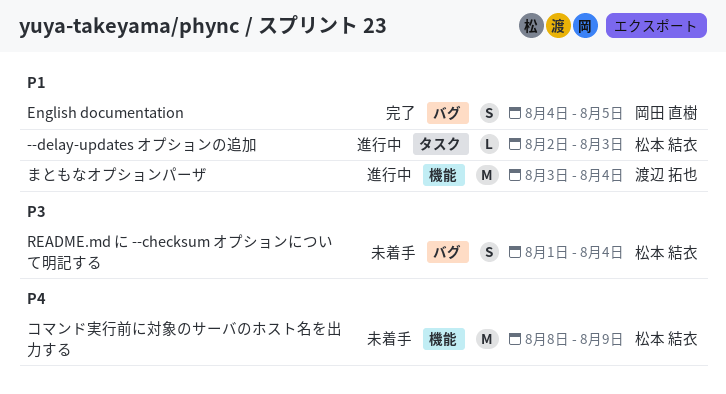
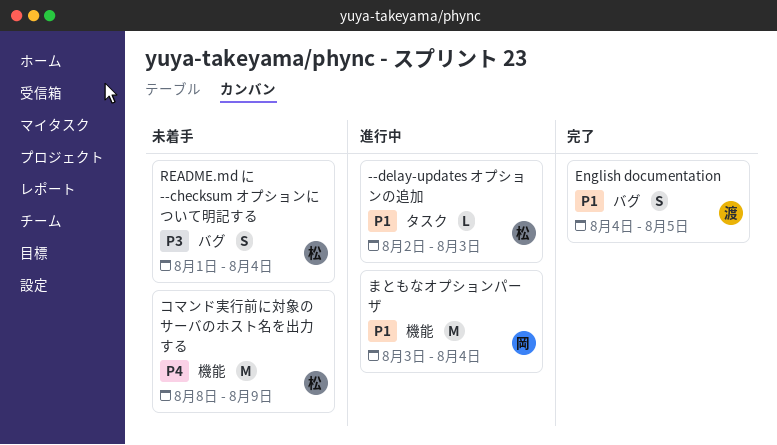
English documentation, owner: 岡田 直樹 -> 渡辺 拓也
まともなオプションパーザ, owner: 渡辺 拓也 -> 岡田 直樹

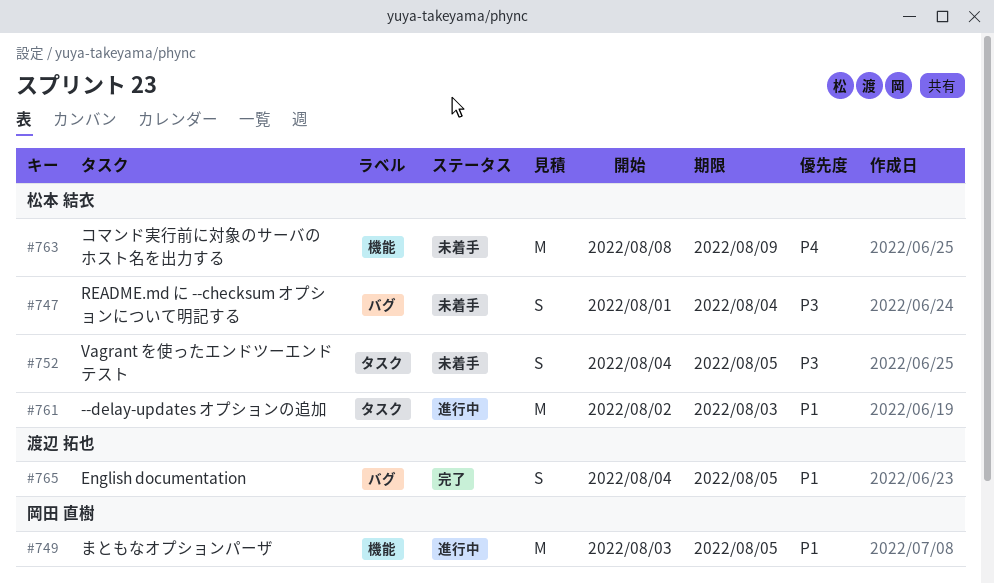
--delay-updates オプションの追加, estimate: L -> M
Vagrant を使ったエンドツーエンドテスト: none -> present
まともなオプションパーザ, due: Aug 4 -> Aug 5

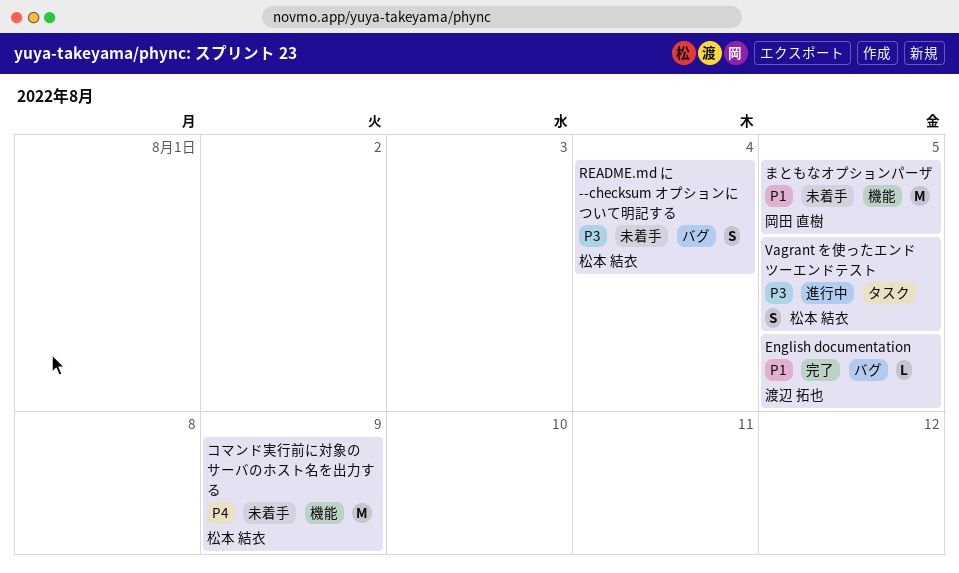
--delay-updates オプションの追加: present -> none
English documentation, estimate: S -> L
Vagrant を使ったエンドツーエンドテスト, status: 未着手 -> 進行中
まともなオプションパーザ, status: 進行中 -> 未着手

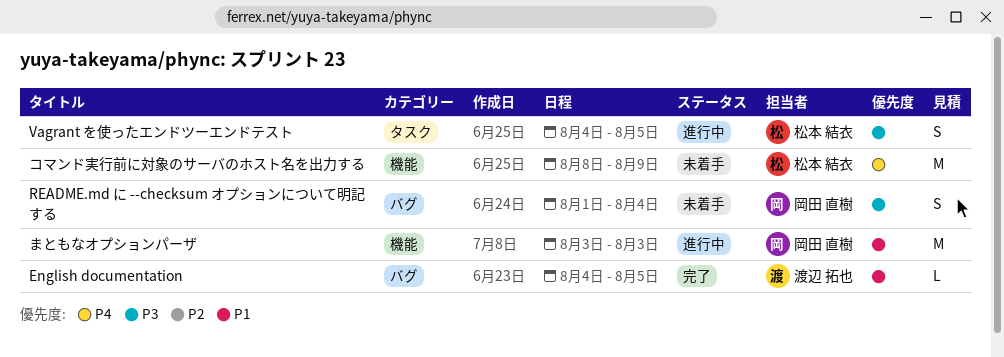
README.md に --checksum オプションについて明記する, owner: 松本 結衣 -> 岡田 直樹
まともなオプションパーザ, status: 未着手 -> 進行中
まともなオプションパーザ, due: Aug 5 -> Aug 3

